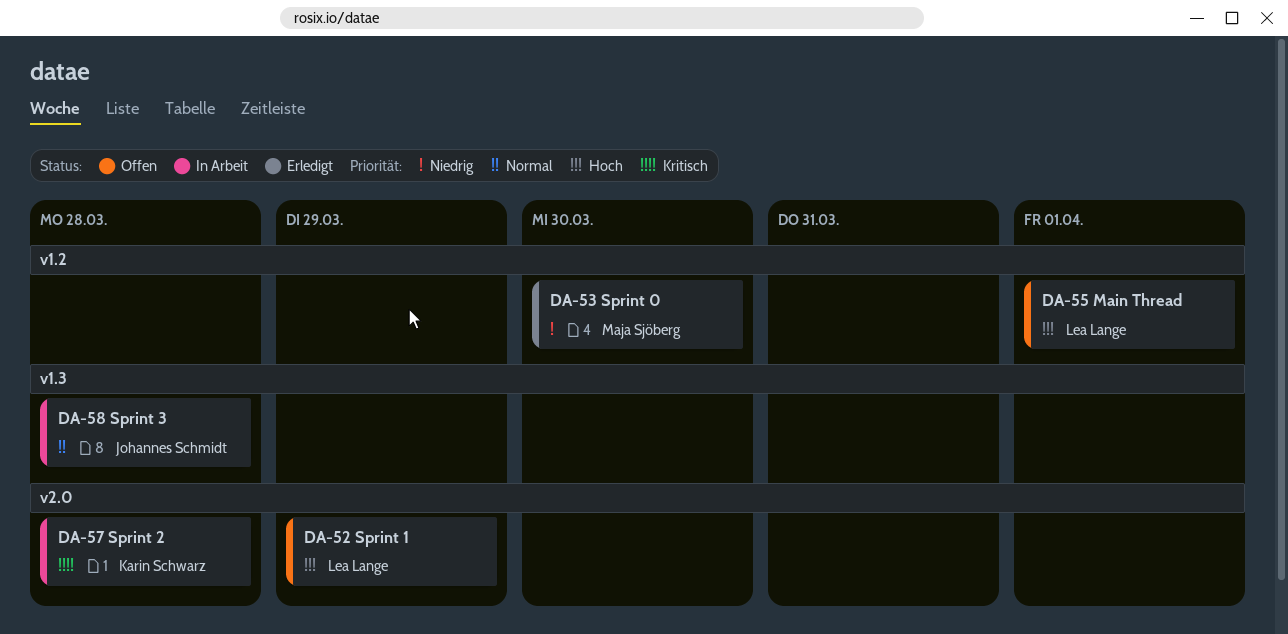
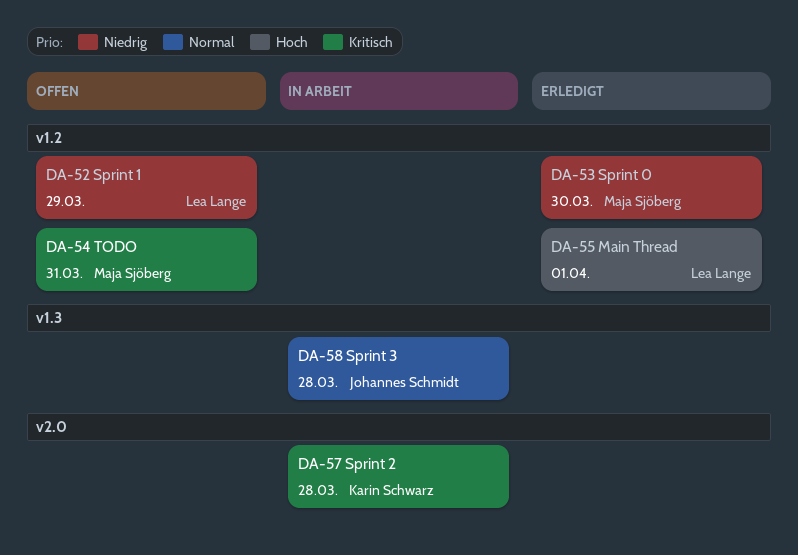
DA-52, priority: Hoch -> Niedrig
DA-52, label: v2.0 -> v1.2
DA-54: none -> present
DA-55, status: Offen -> Erledigt

